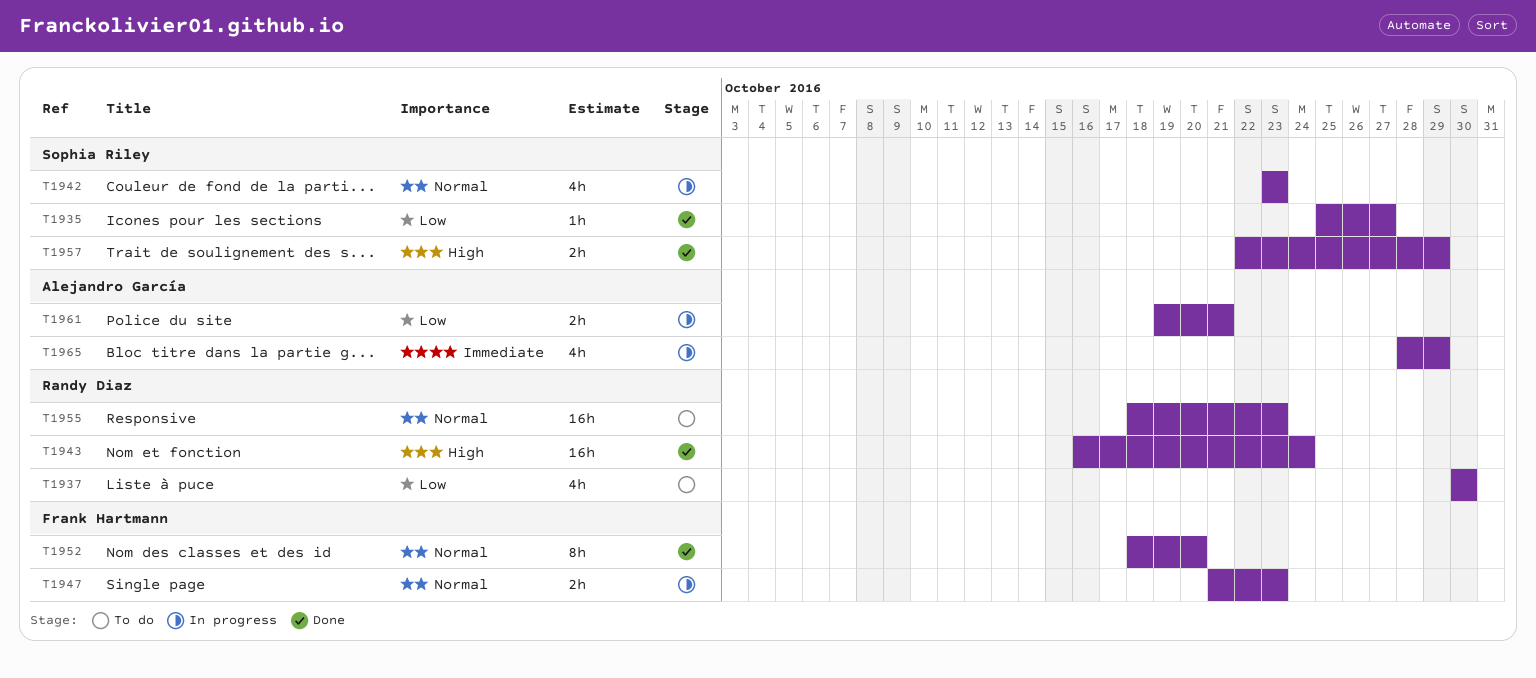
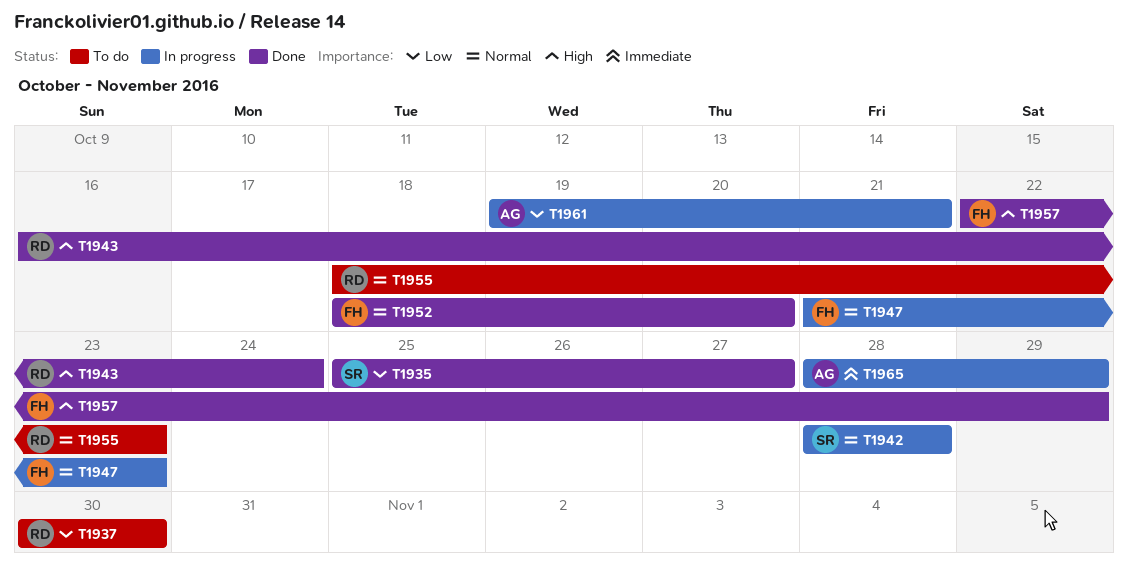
T1942, start: Oct 23 -> Oct 28
T1942, due: Oct 23 -> Oct 28
T1957, owner: Sophia Riley -> Frank Hartmann

